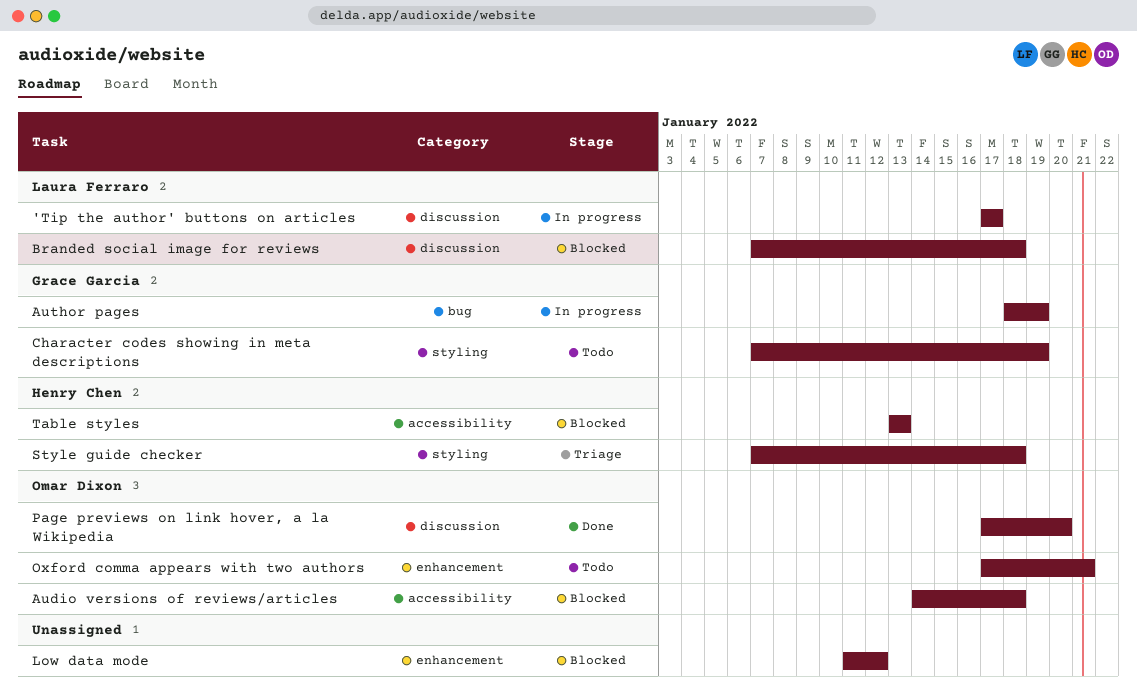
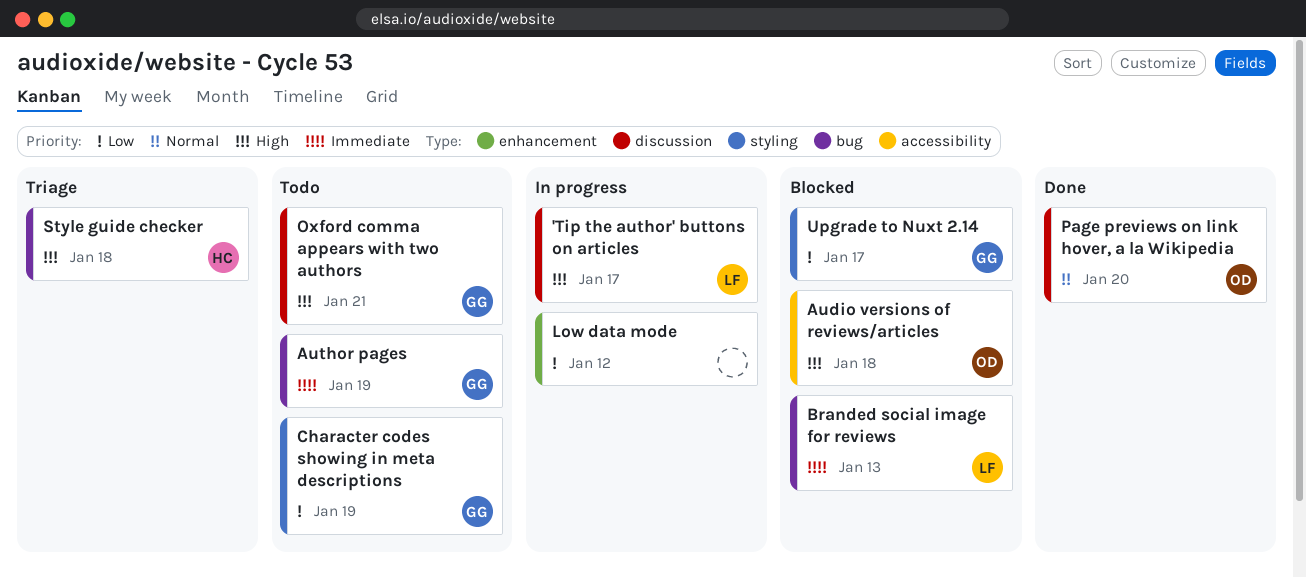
Author pages, status: In progress -> Todo
Branded social image for reviews, label: discussion -> bug
Branded social image for reviews, due: Jan 18 -> Jan 13
Low data mode, status: Blocked -> In progress
Oxford comma appears with two authors, owner: Omar Dixon -> Grace Garcia
Oxford comma appears with two authors, label: enhancement -> discussion
Style guide checker, label: styling -> bug
Table styles: present -> none
Upgrade to Nuxt 2.14: none -> present

